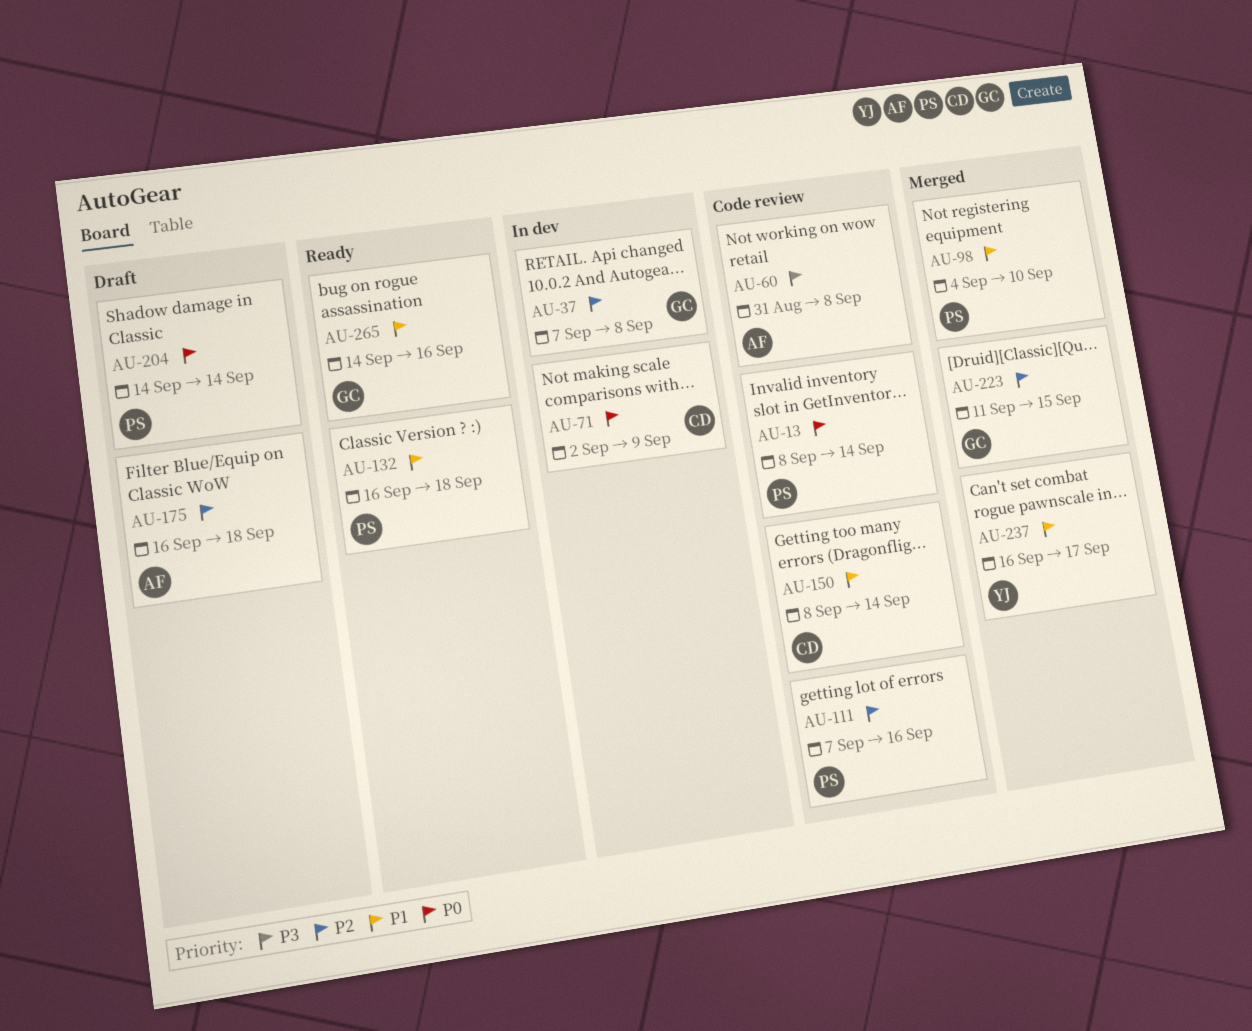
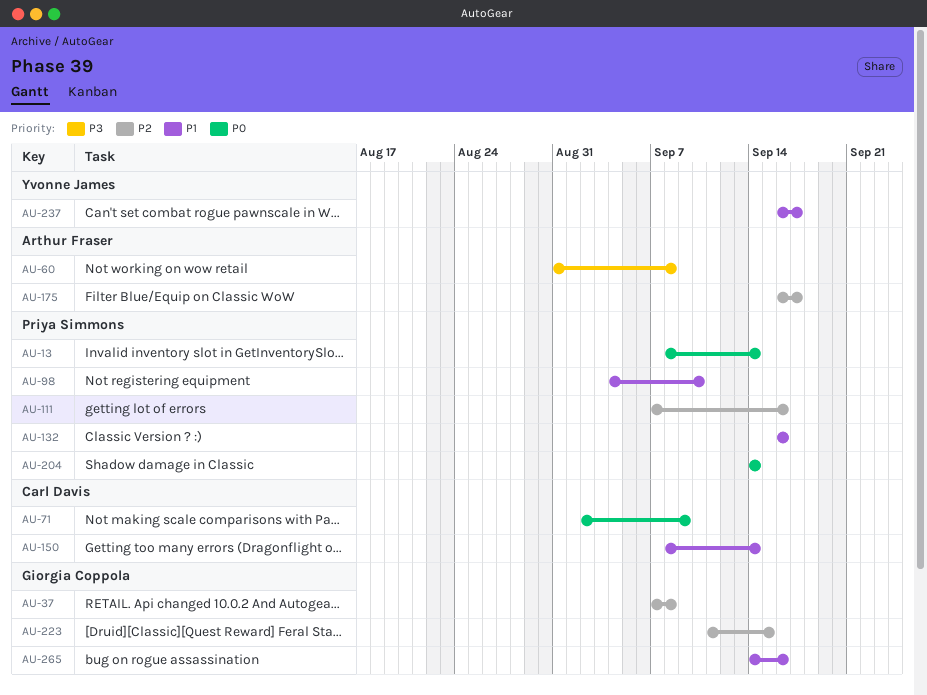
AU-132, due: Sep 18 -> Sep 16
AU-175, due: Sep 18 -> Sep 17

